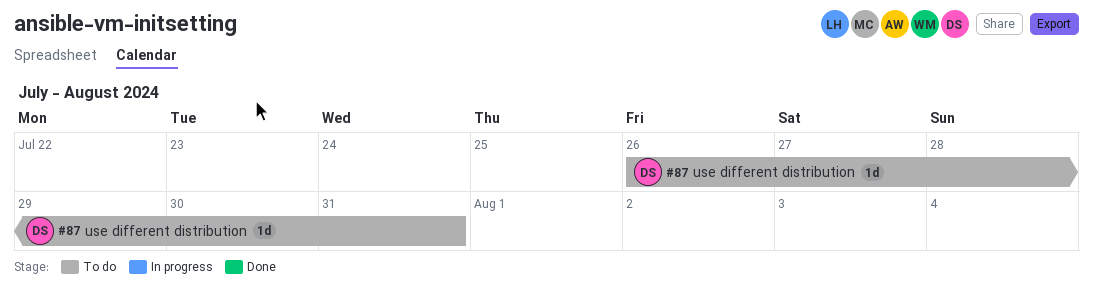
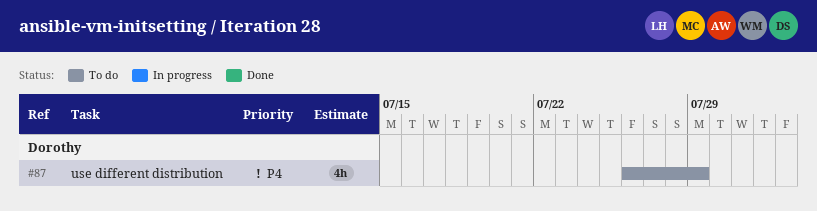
#87, estimate: 1d -> 4h
#87, due: Jul 31 -> Jul 29

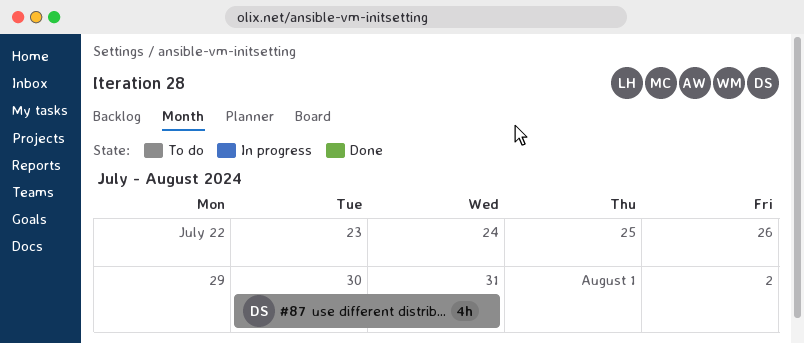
#87, start: Jul 26 -> Jul 30
#87, due: Jul 29 -> Jul 31

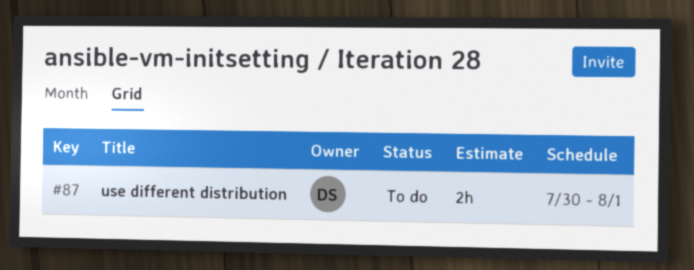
#87, estimate: 4h -> 2h
#87, due: Jul 31 -> Aug 1

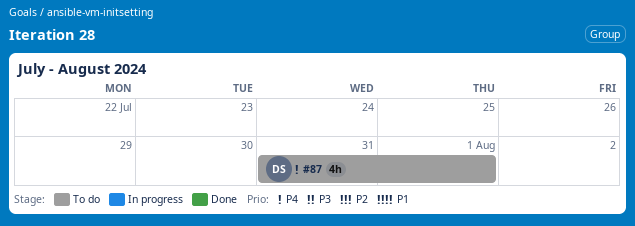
#87, estimate: 2h -> 4h
#87, start: Jul 30 -> Jul 31

